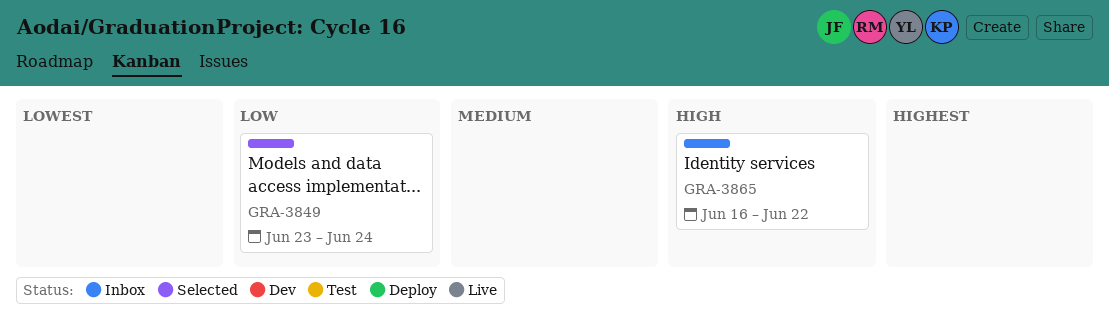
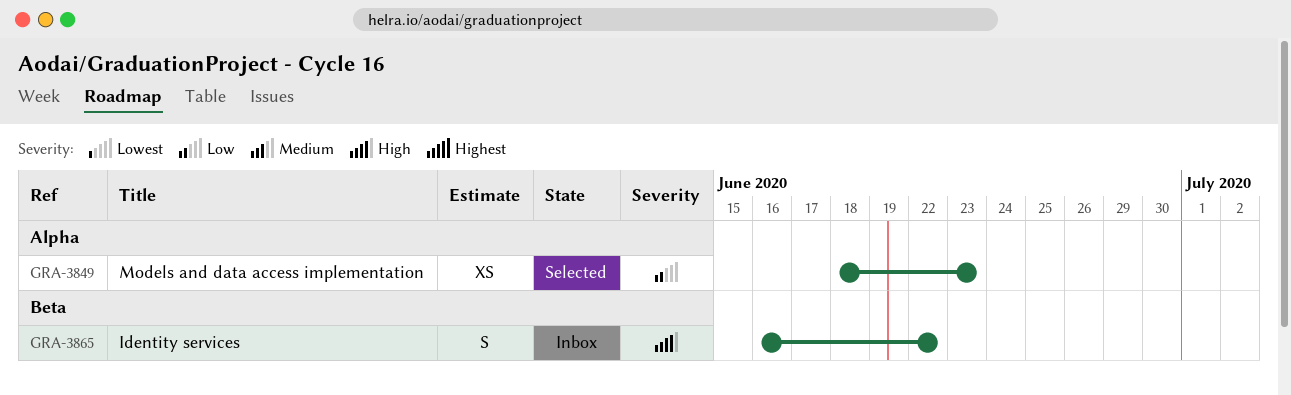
GRA-3849, start: Jun 23 -> Jun 18
GRA-3849, due: Jun 24 -> Jun 23

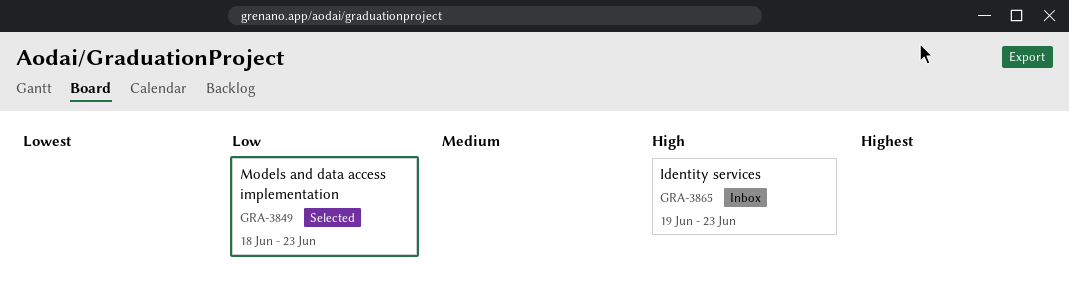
GRA-3865, start: Jun 16 -> Jun 19
GRA-3865, due: Jun 22 -> Jun 23

